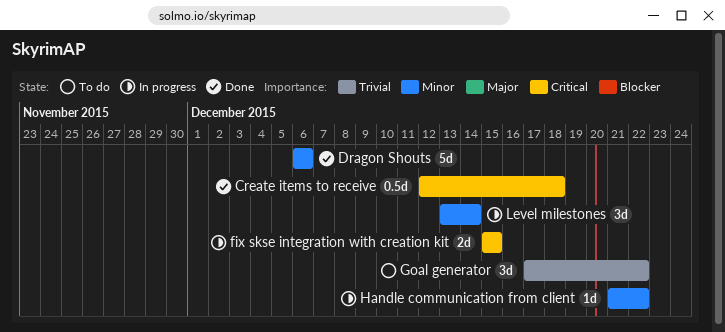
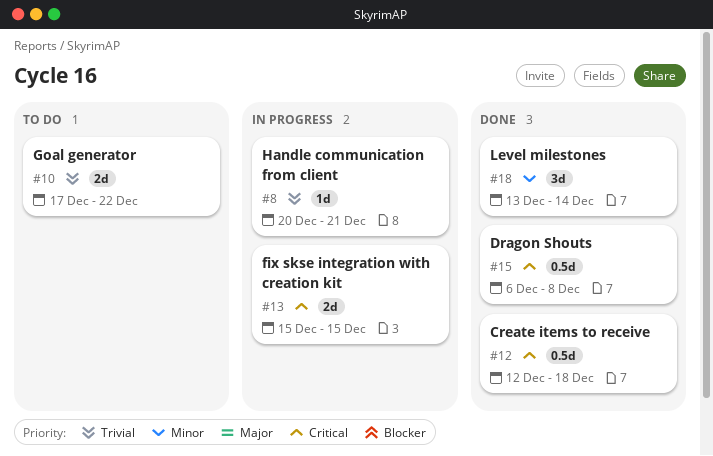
Dragon Shouts, priority: Minor -> Critical
Dragon Shouts, estimate: 5d -> 0.5d
Dragon Shouts, due: Dec 6 -> Dec 8
Goal generator, estimate: 3d -> 2d
Handle communication from client, priority: Minor -> Trivial
Handle communication from client, start: Dec 21 -> Dec 20
Handle communication from client, due: Dec 22 -> Dec 21
Level milestones, status: In progress -> Done

